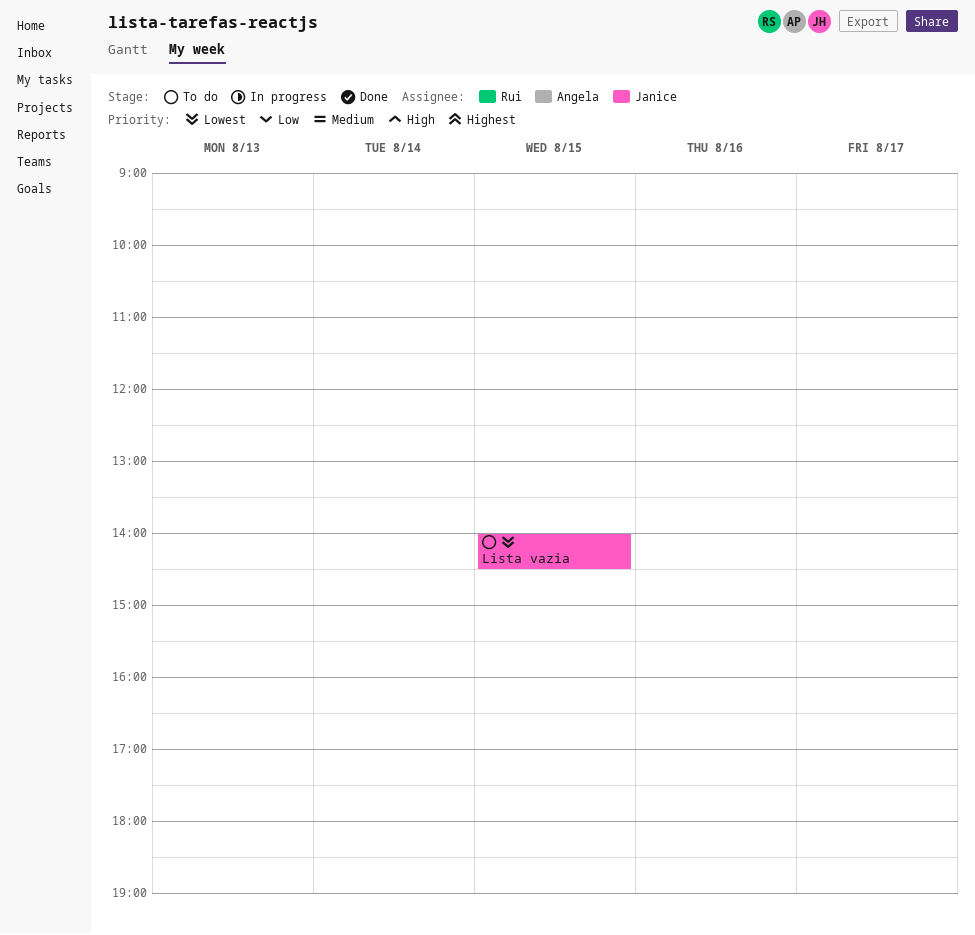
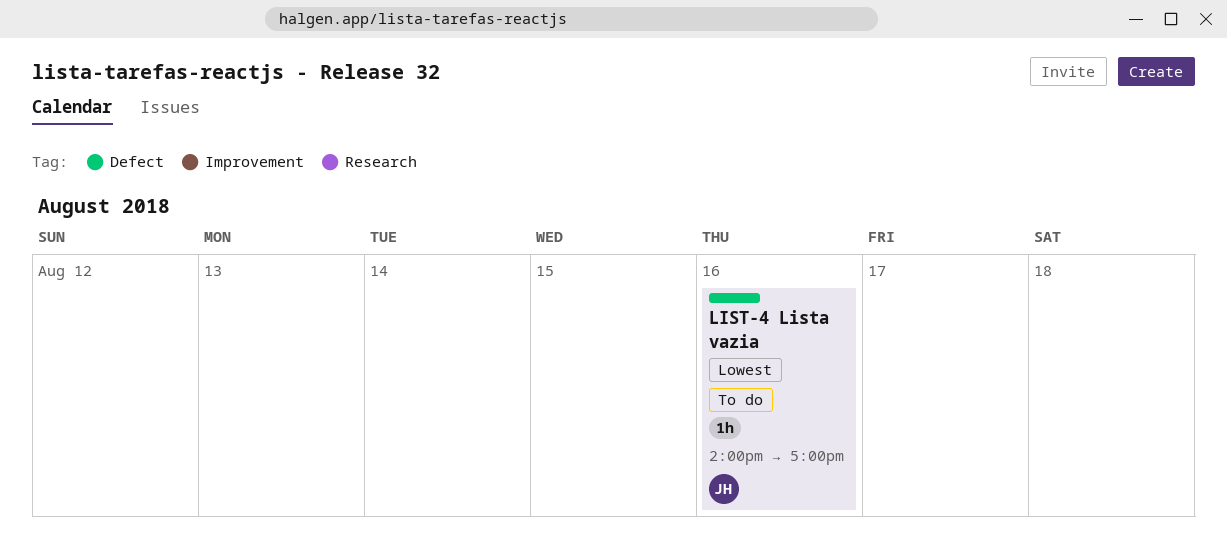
Lista vazia, day: Aug 15 -> Aug 16
Lista vazia, ends: 14:30 -> 17:00

